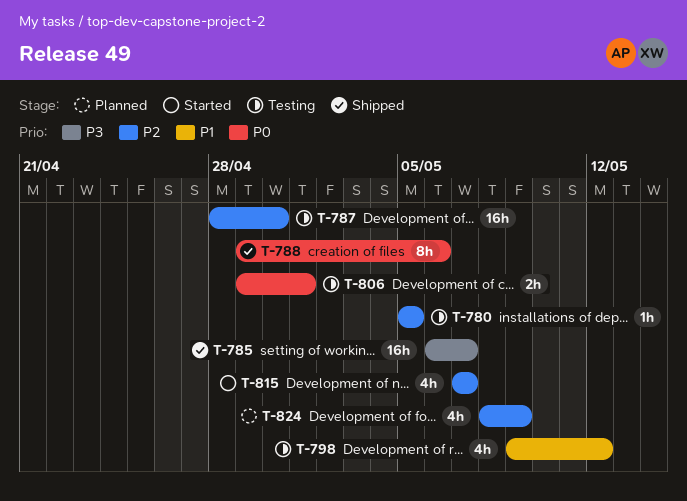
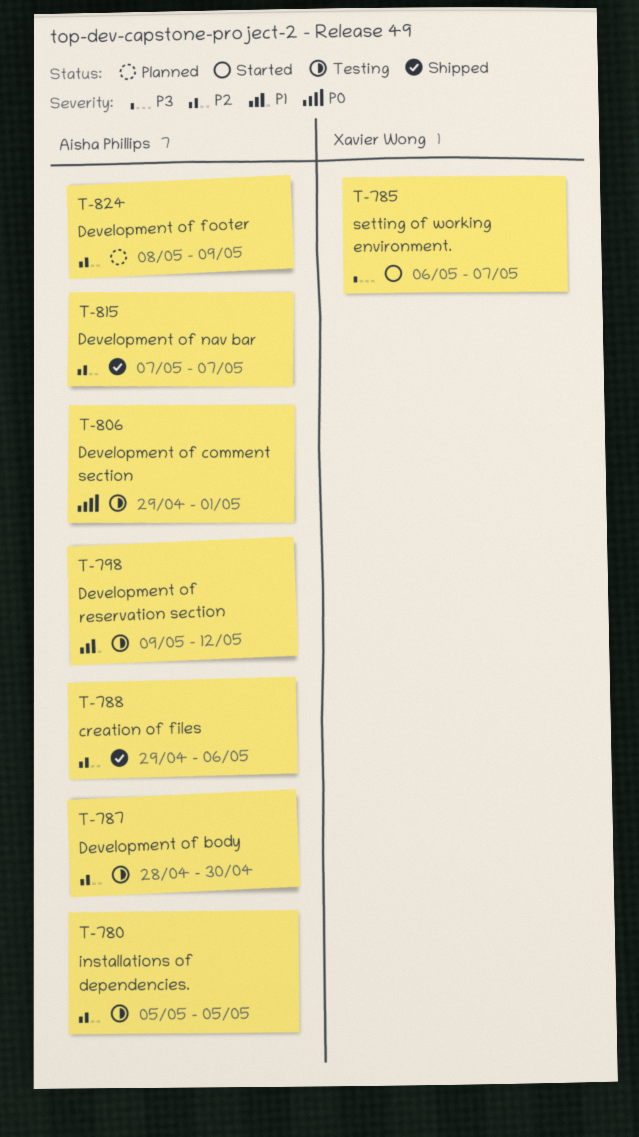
T-785, status: Shipped -> Started
T-788, priority: P0 -> P2
T-815, status: Started -> Shipped

